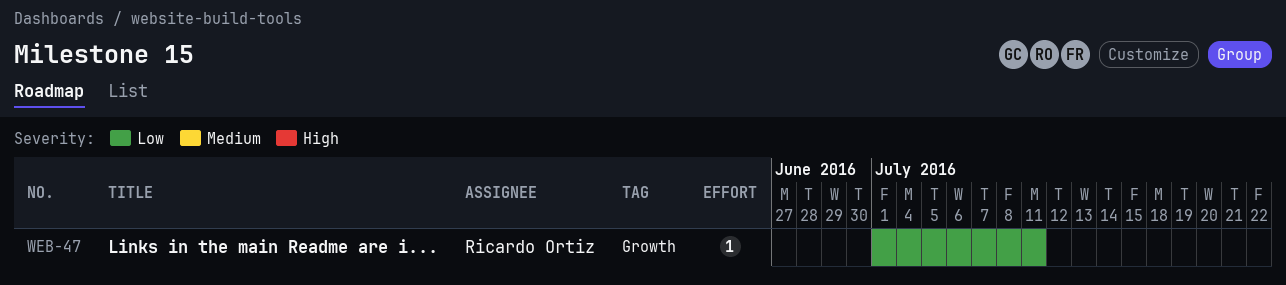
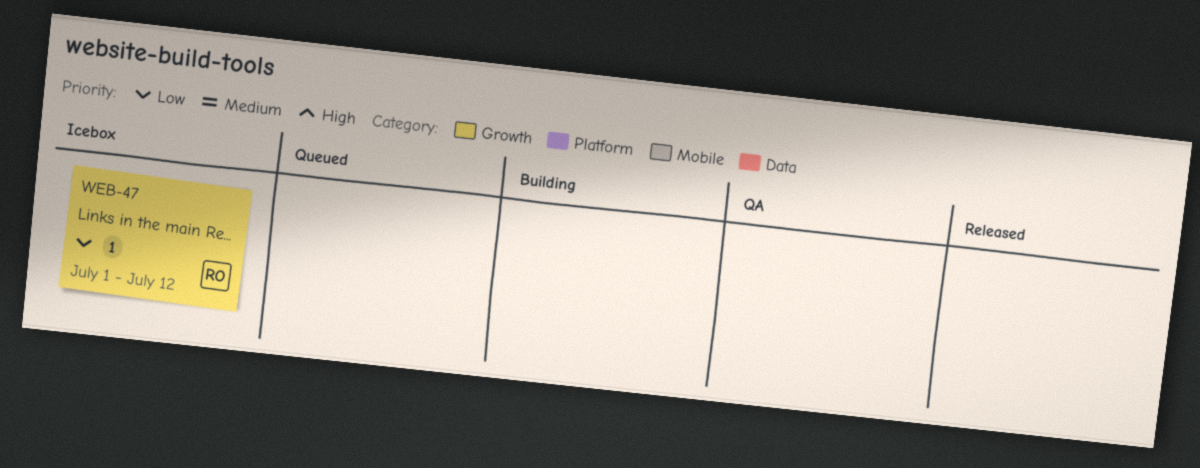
WEB-47, due: Jul 11 -> Jul 12

